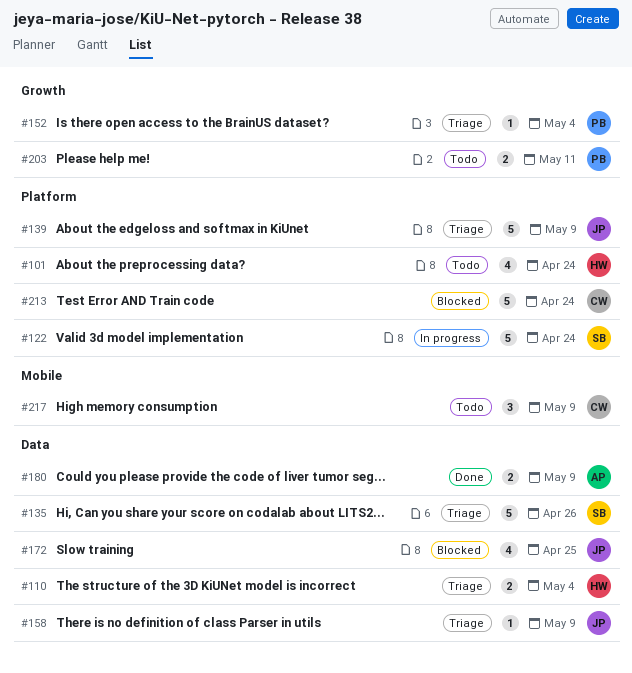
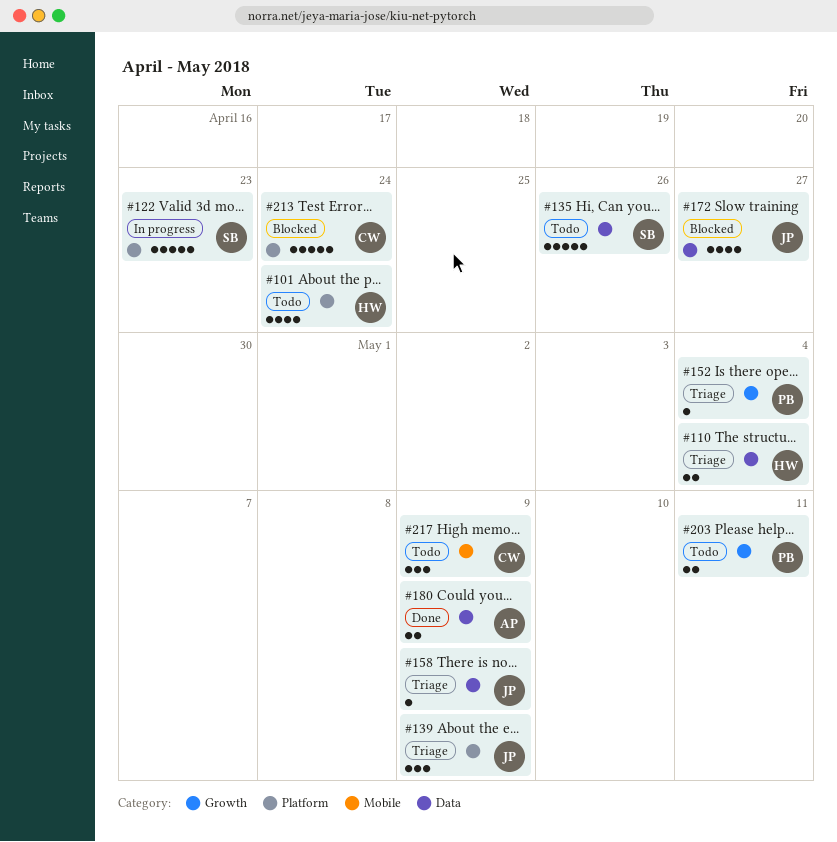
#122, due: Apr 24 -> Apr 23
#135, status: Triage -> Todo
#139, estimate: 5 -> 3
#172, due: Apr 25 -> Apr 27

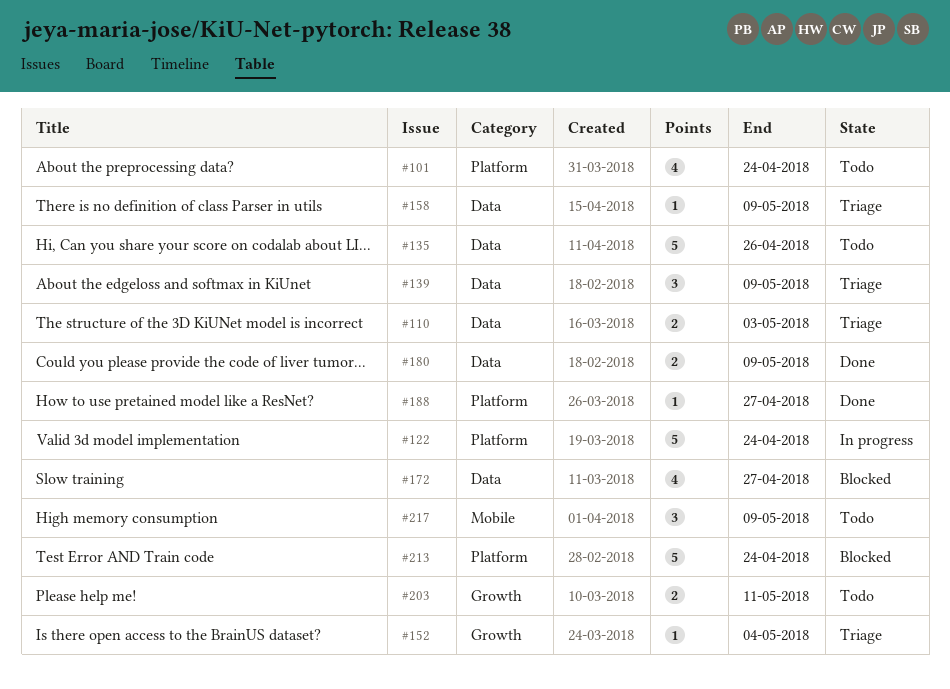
#110, due: May 4 -> May 3
#122, due: Apr 23 -> Apr 24
#139, label: Platform -> Data
#188: none -> present

